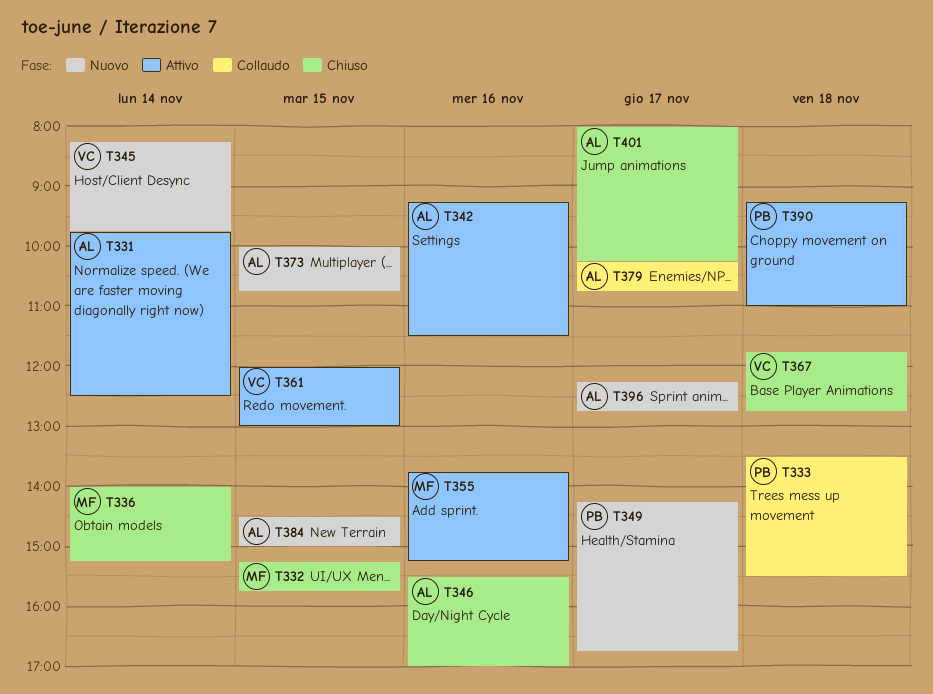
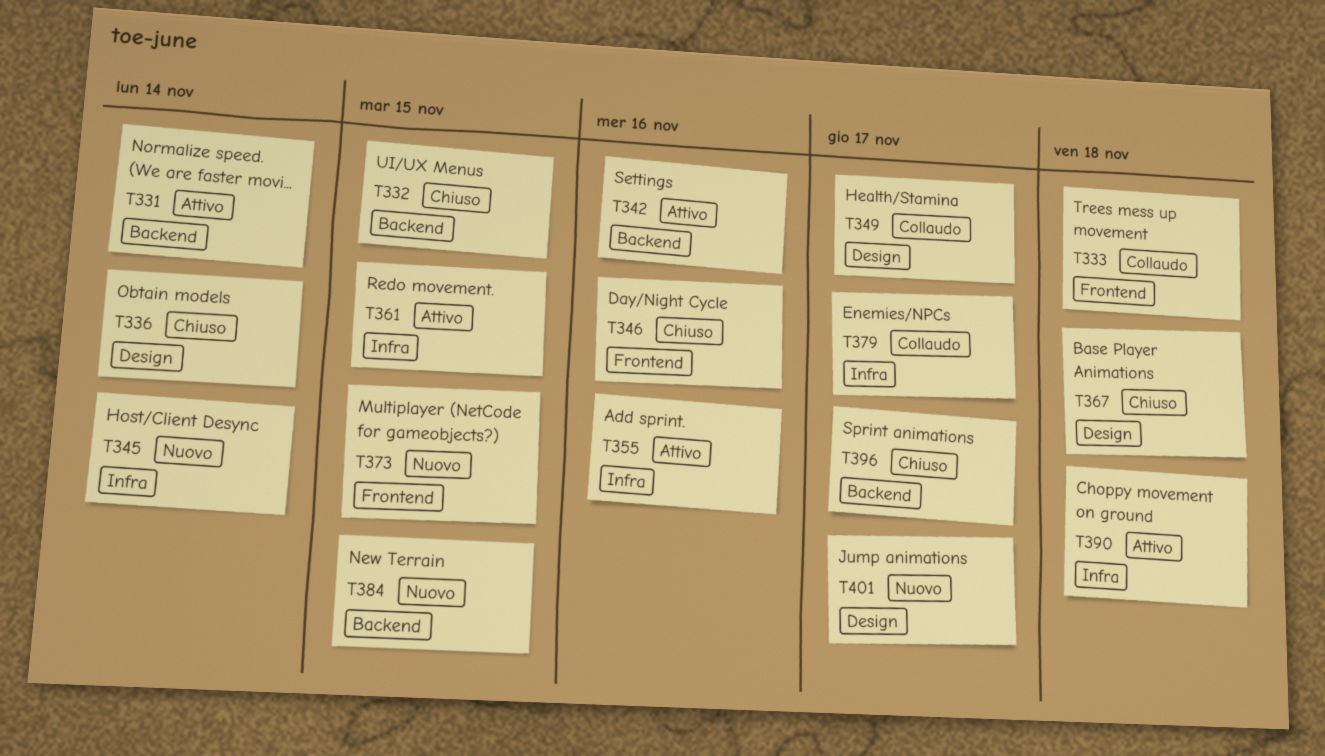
T349, status: Nuovo -> Collaudo
T396, status: Nuovo -> Chiuso
T401, status: Chiuso -> Nuovo

